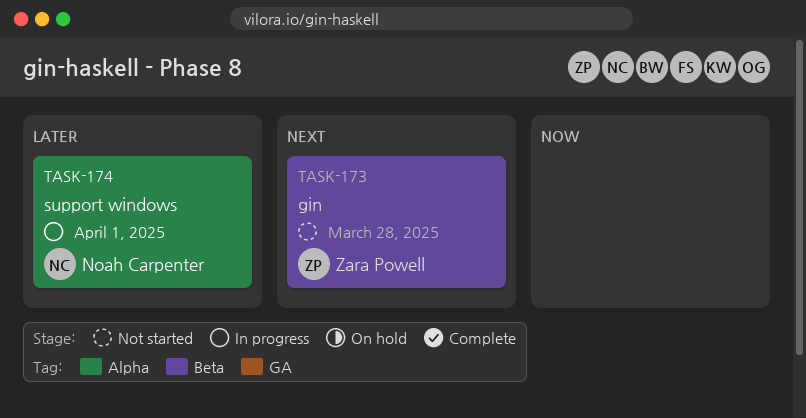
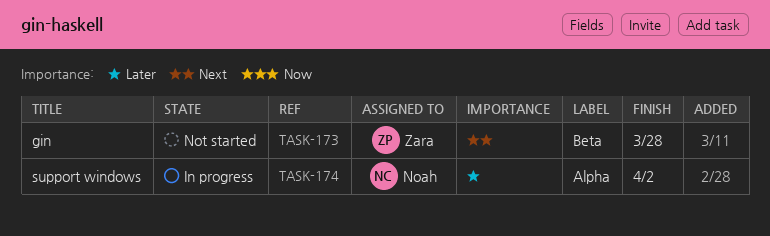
TASK-174, due: Apr 1 -> Apr 2

